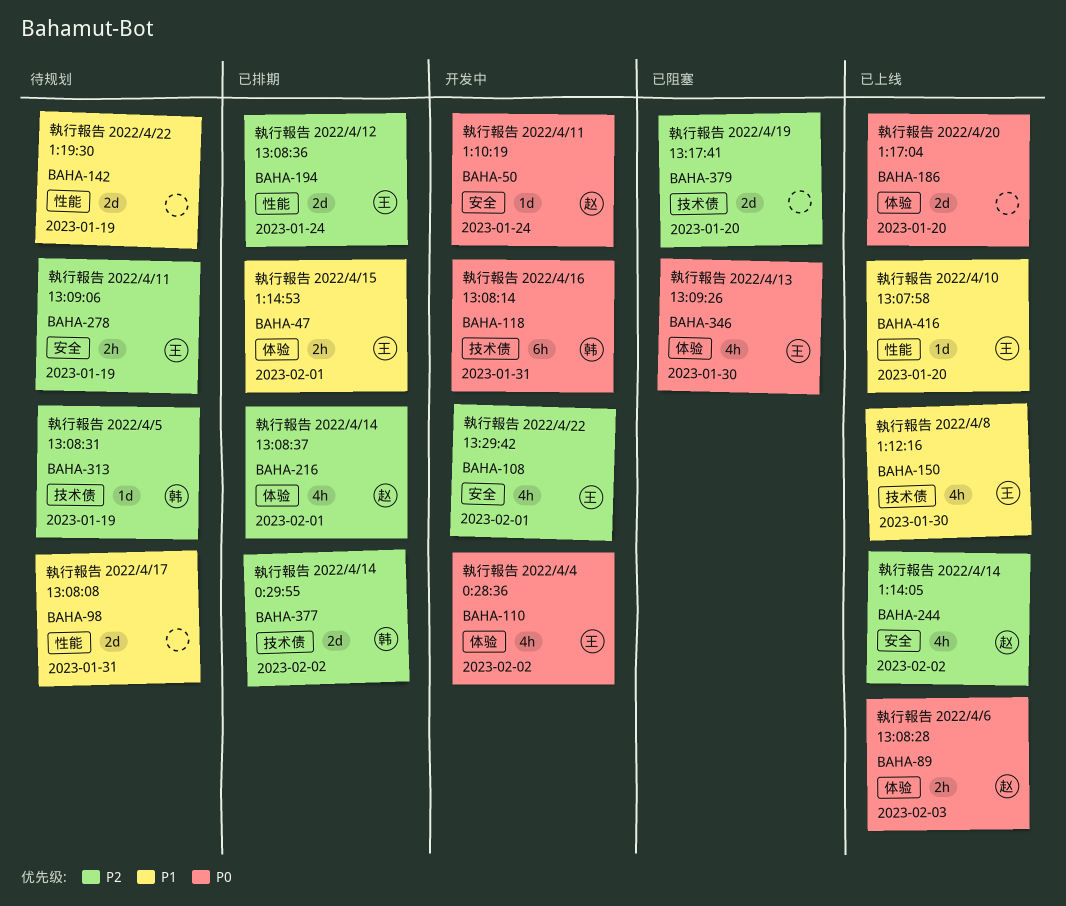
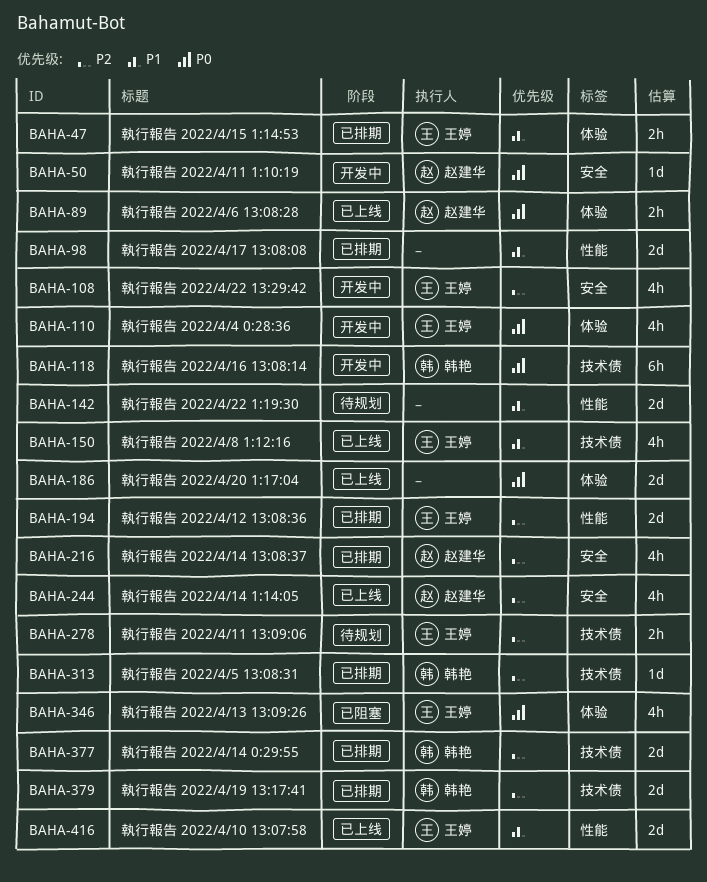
BAHA-98, status: 待规划 -> 已排期
BAHA-216, label: 体验 -> 安全
BAHA-278, label: 安全 -> 技术债
BAHA-313, status: 待规划 -> 已排期
BAHA-379, status: 已阻塞 -> 已排期
BAHA-379, owner: none -> 韩艳
BAHA-416, estimate: 1d -> 2d

